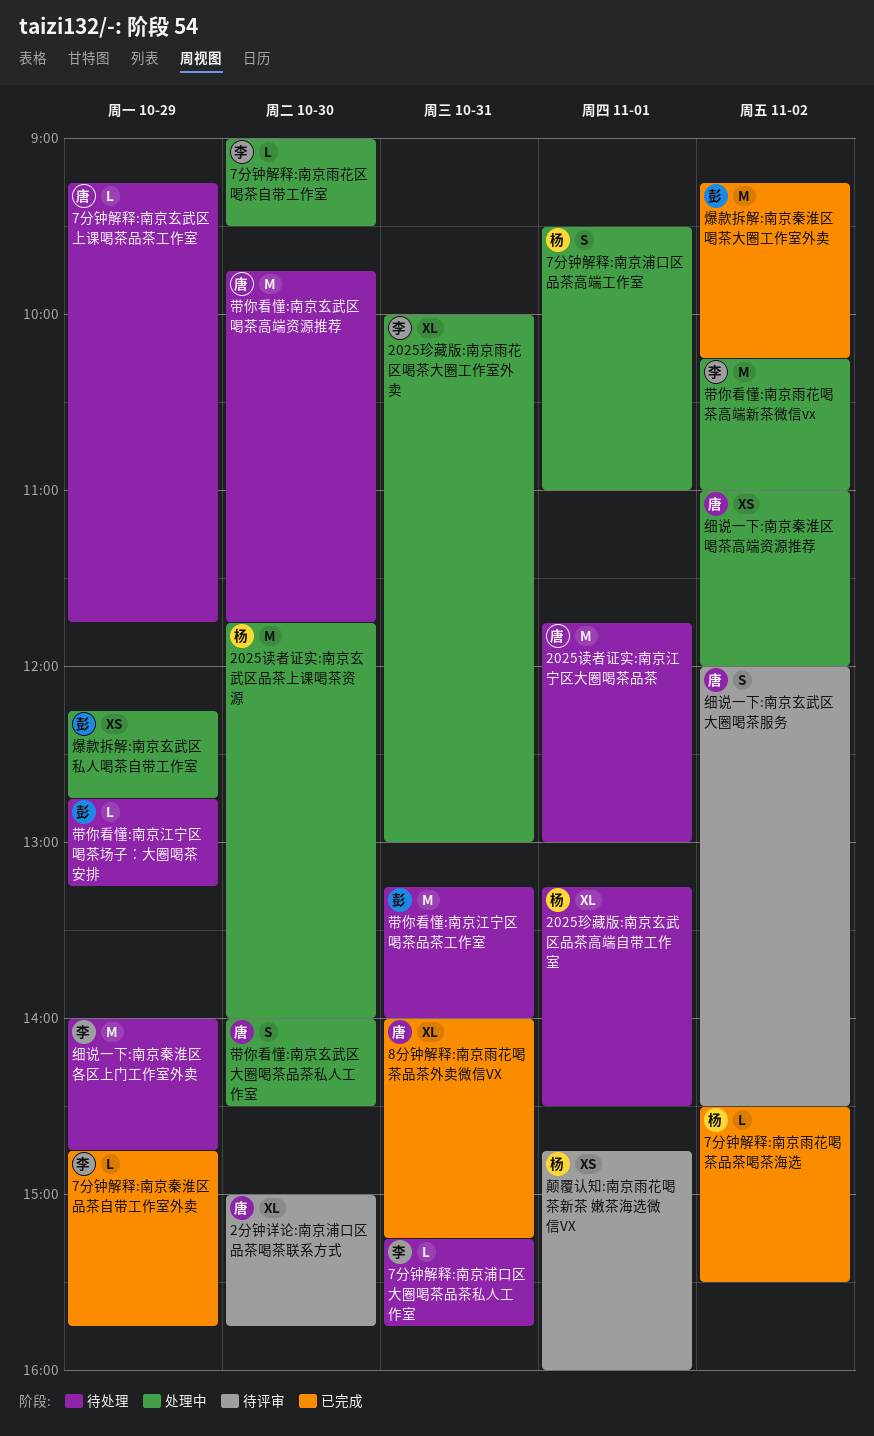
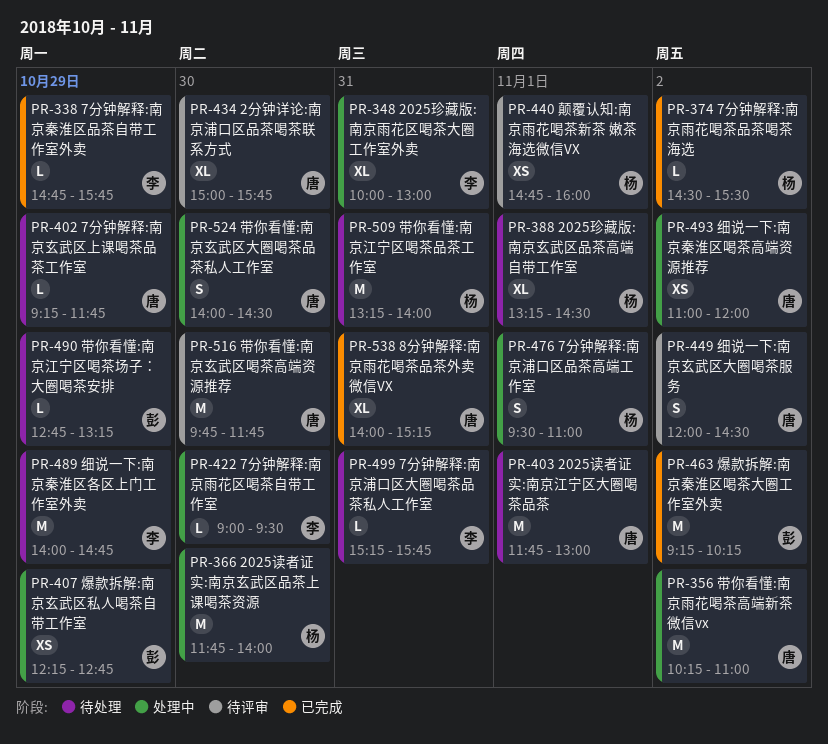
带你看懂:南京江宁区喝茶品茶工作室, owner: 彭 -> 杨
带你看懂:南京玄武区喝茶高端资源推荐, status: 待处理 -> 待评审
带你看懂:南京雨花喝茶高端新茶微信vx, owner: 李 -> 唐

